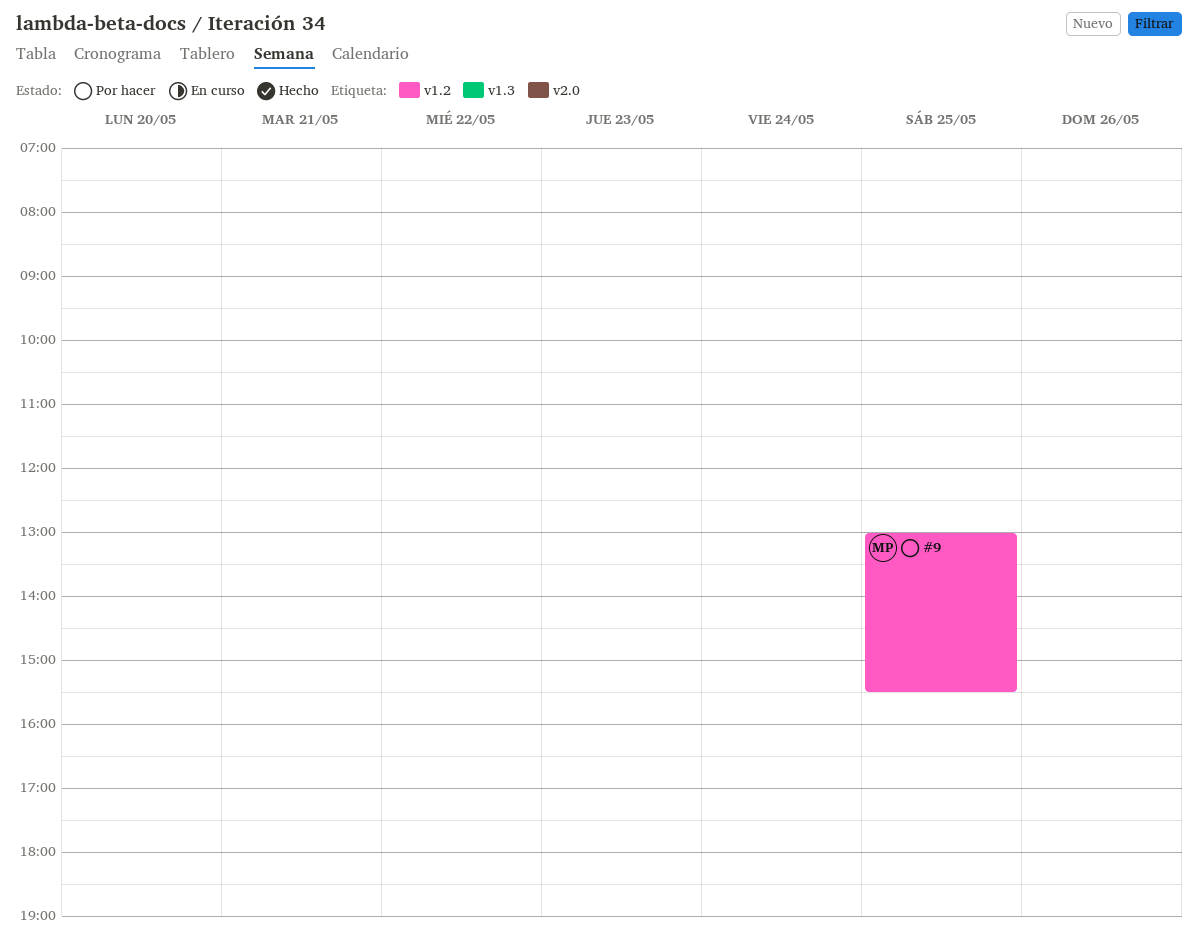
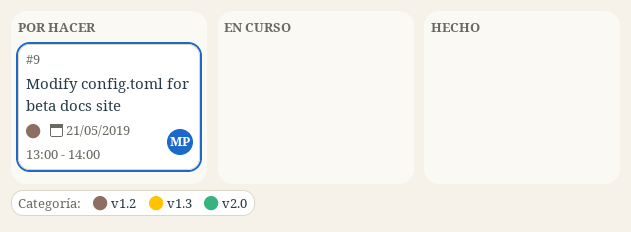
#9, day: May 25 -> May 21
#9, ends: 15:30 -> 14:00

